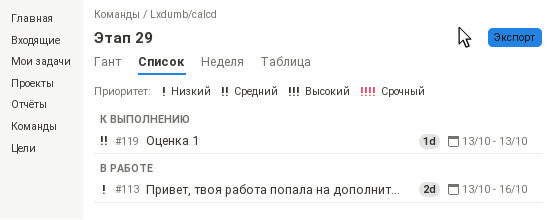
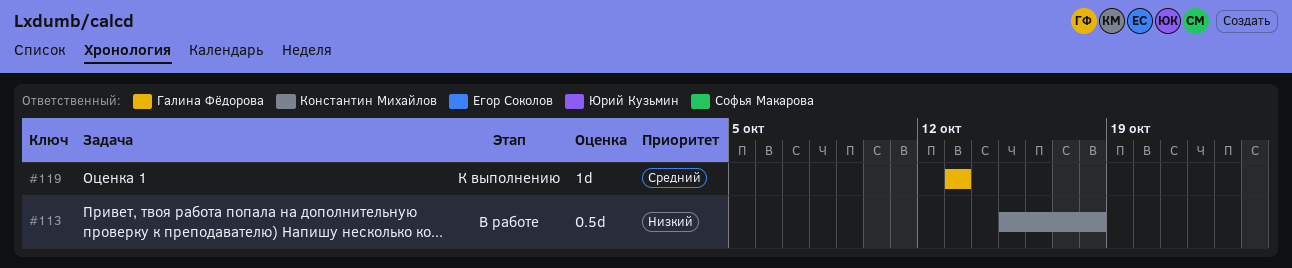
#113, estimate: 2d -> 0.5d
#113, start: Oct 13 -> Oct 15
#113, due: Oct 16 -> Oct 18

